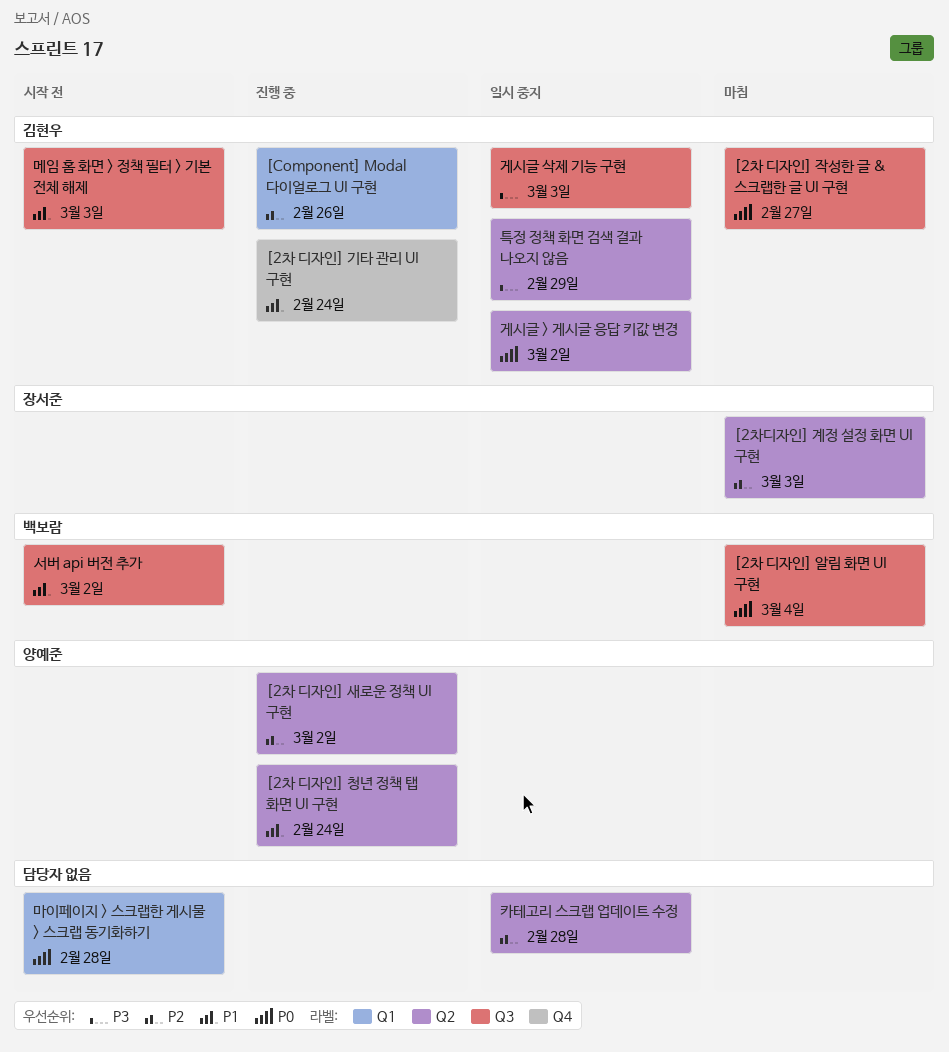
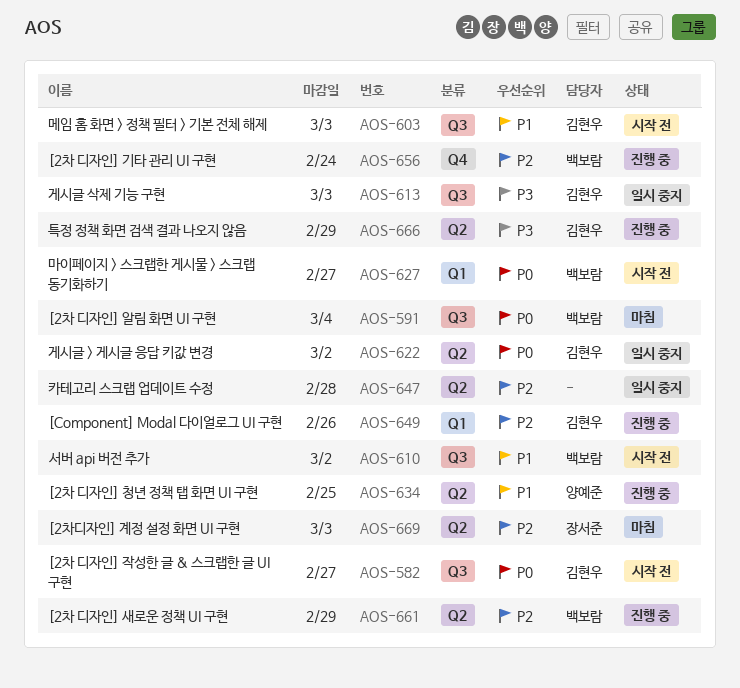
[2차 디자인] 기타 관리 UI 구현, owner: 김현우 -> 백보람
[2차 디자인] 기타 관리 UI 구현, priority: P1 -> P2
[2차 디자인] 새로운 정책 UI 구현, owner: 양예준 -> 백보람
[2차 디자인] 새로운 정책 UI 구현, due: Mar 2 -> Feb 29
[2차 디자인] 작성한 글 & 스크랩한 글 UI 구현, status: 마침 -> 시작 전
[2차 디자인] 청년 정책 탭 화면 UI 구현, due: Feb 24 -> Feb 25
마이페이지 > 스크랩한 게시물 > 스크랩 동기화하기, owner: none -> 백보람
마이페이지 > 스크랩한 게시물 > 스크랩 동기화하기, due: Feb 28 -> Feb 27
특정 정책 화면 검색 결과 나오지 않음, status: 일시 중지 -> 진행 중

